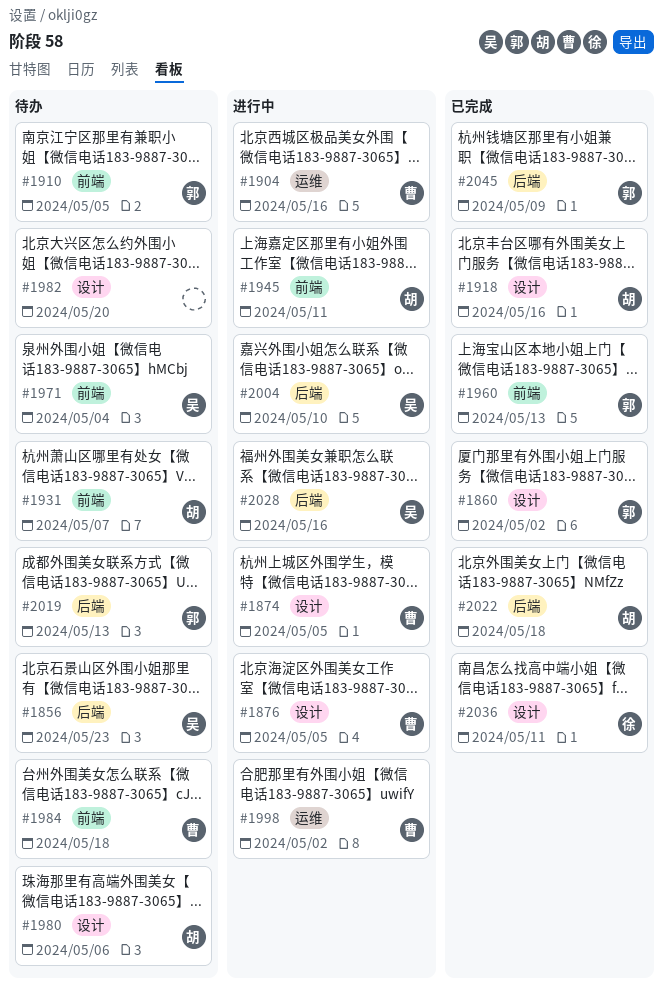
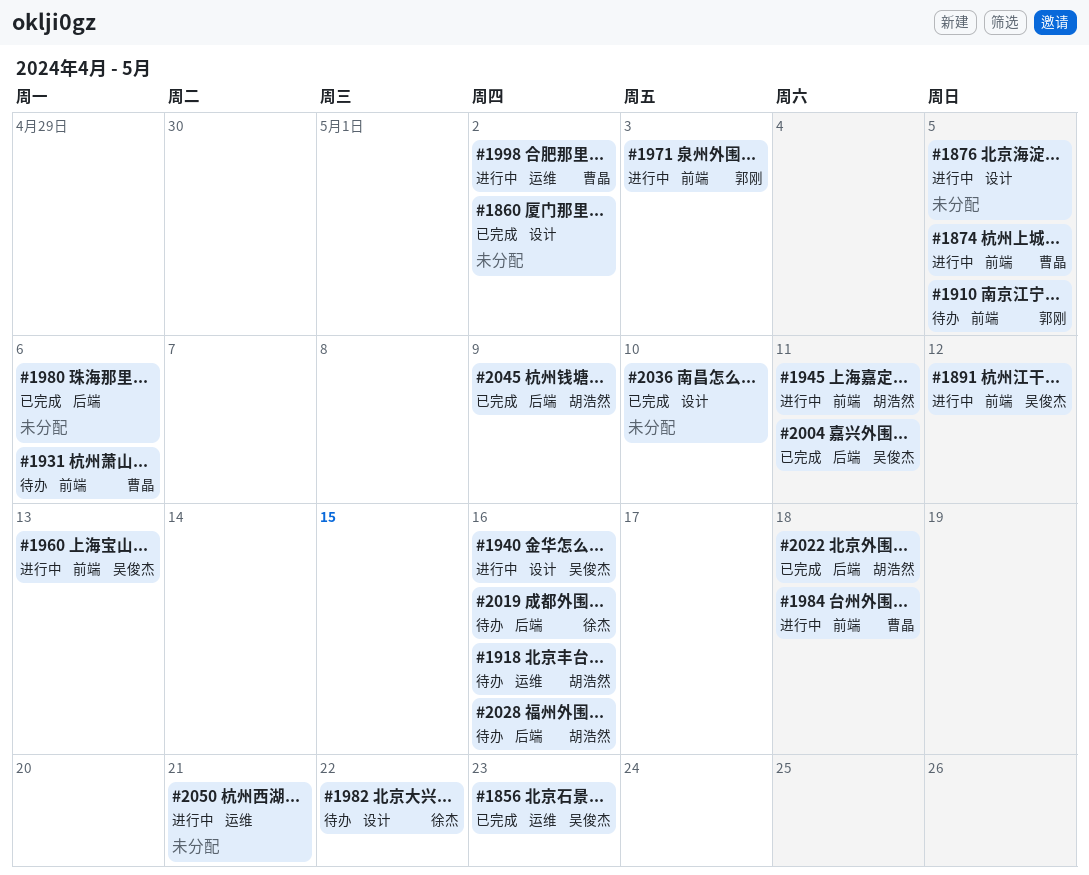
#1856, status: 待办 -> 已完成
#1856, label: 后端 -> 运维
#1860, owner: 郭刚 -> none
#1874, label: 设计 -> 前端
#1876, owner: 曹晶 -> none
#1891: none -> present
#1904: present -> none
#1918, status: 已完成 -> 待办
#1918, label: 设计 -> 运维
#1931, owner: 胡浩然 -> 曹晶
#1931, due: May 7 -> May 6
#1940: none -> present
#1960, status: 已完成 -> 进行中
#1960, owner: 郭刚 -> 吴俊杰
#1971, status: 待办 -> 进行中
#1971, owner: 吴俊杰 -> 郭刚
#1971, due: May 4 -> May 3
#1980, status: 待办 -> 已完成
#1980, owner: 胡浩然 -> none
#1980, label: 设计 -> 后端
#1982, owner: none -> 徐杰
#1982, due: May 20 -> May 22
#1984, status: 待办 -> 进行中
#2004, status: 进行中 -> 已完成
#2004, due: May 10 -> May 11
#2019, owner: 郭刚 -> 徐杰
#2019, due: May 13 -> May 16
#2028, status: 进行中 -> 待办
#2028, owner: 吴俊杰 -> 胡浩然
#2036, owner: 徐杰 -> none
#2036, due: May 11 -> May 10
#2045, owner: 郭刚 -> 胡浩然
#2050: none -> present

